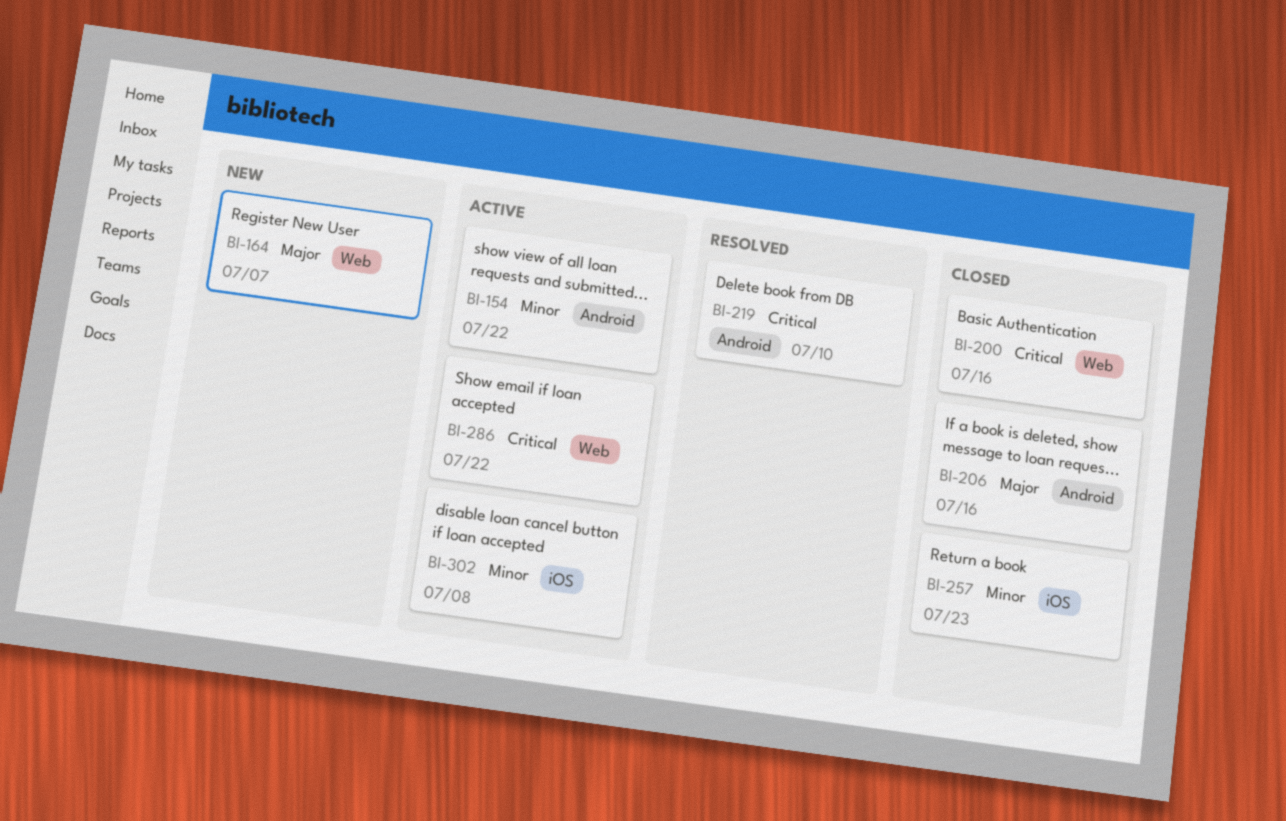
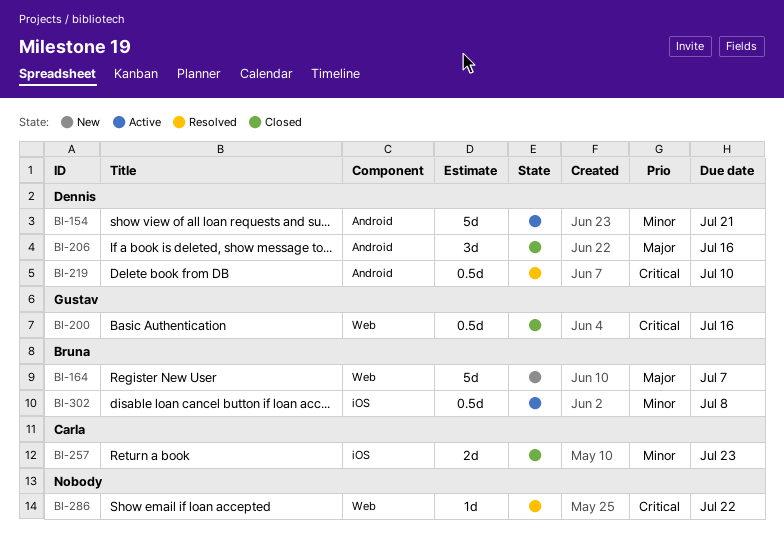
BI-154, due: Jul 22 -> Jul 21
BI-286, status: Active -> Resolved

